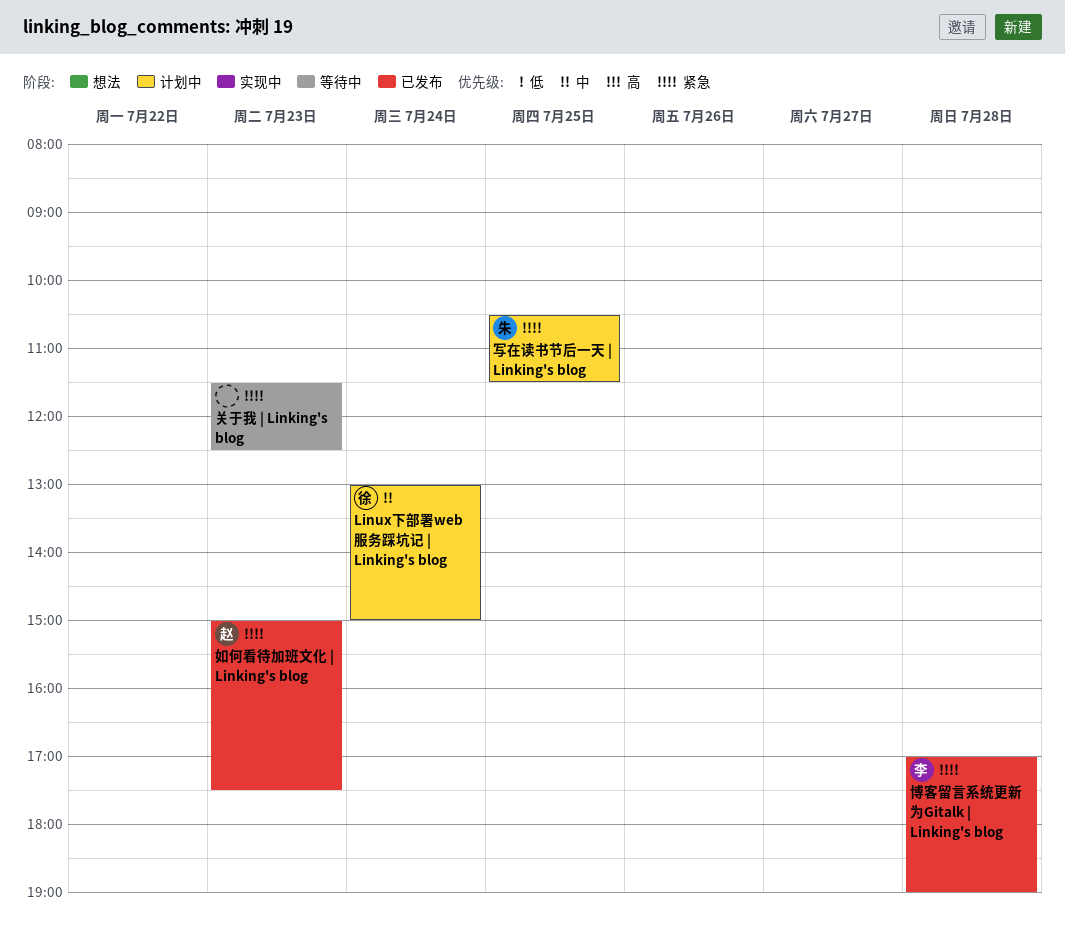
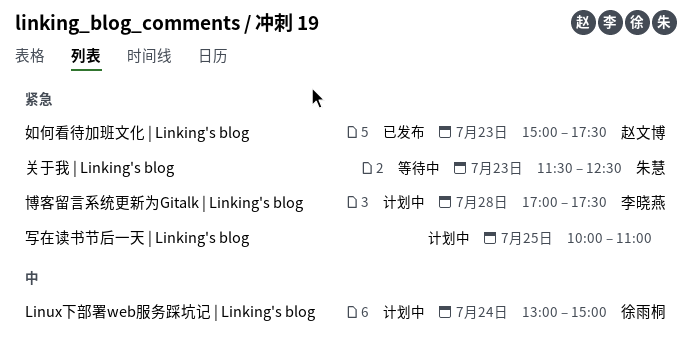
关于我 | Linking's blog, owner: none -> 朱慧
写在读书节后一天 | Linking's blog, owner: 朱慧 -> none
写在读书节后一天 | Linking's blog, begins: 10:30 -> 10:00
写在读书节后一天 | Linking's blog, ends: 11:30 -> 11:00
博客留言系统更新为Gitalk | Linking's blog, status: 已发布 -> 计划中
博客留言系统更新为Gitalk | Linking's blog, ends: 19:00 -> 17:30

